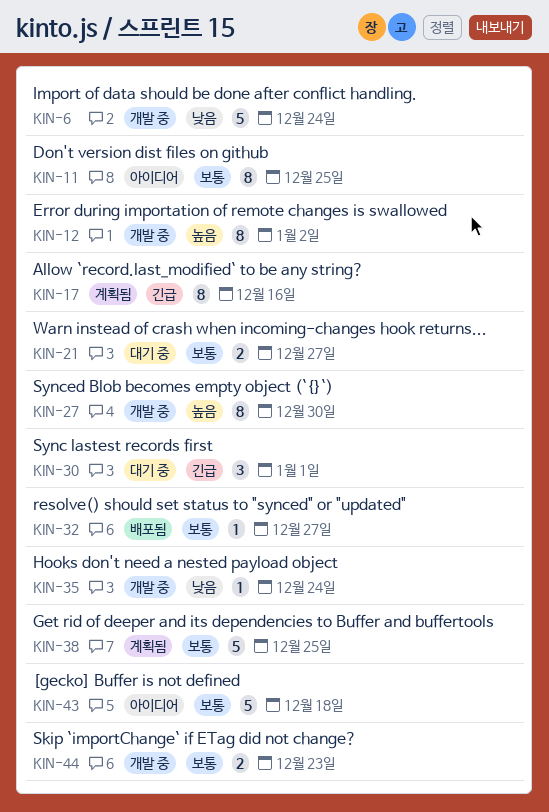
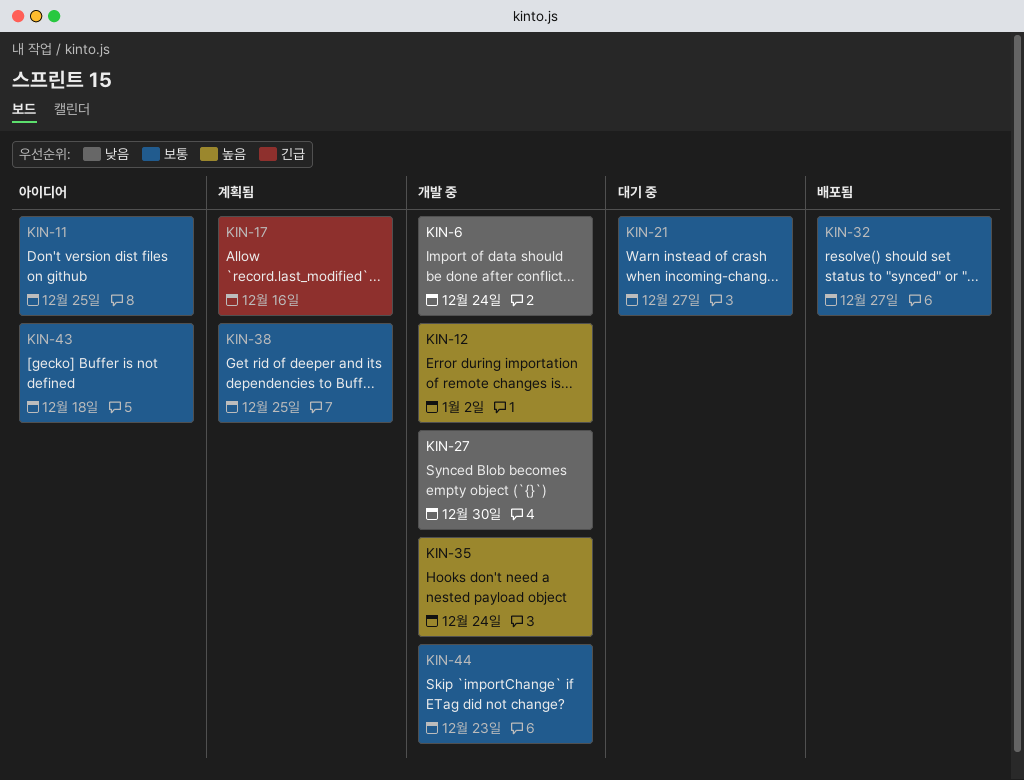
KIN-27, priority: 높음 -> 낮음
KIN-30: present -> none
KIN-35, priority: 낮음 -> 높음

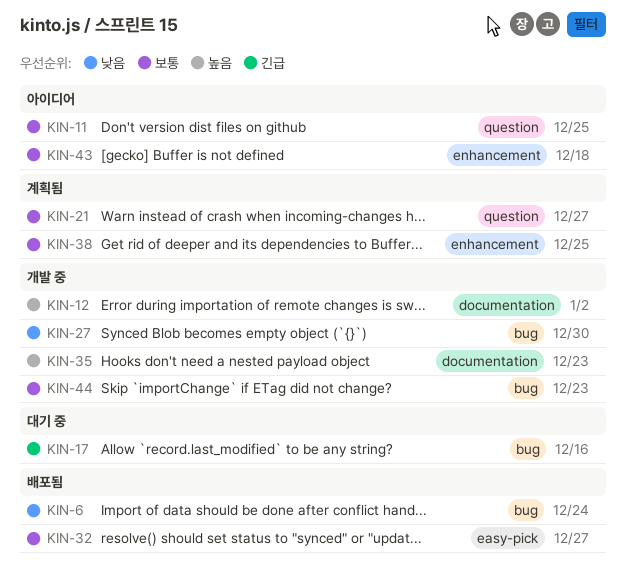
KIN-6, status: 개발 중 -> 배포됨
KIN-17, status: 계획됨 -> 대기 중
KIN-21, status: 대기 중 -> 계획됨
KIN-35, due: Dec 24 -> Dec 23

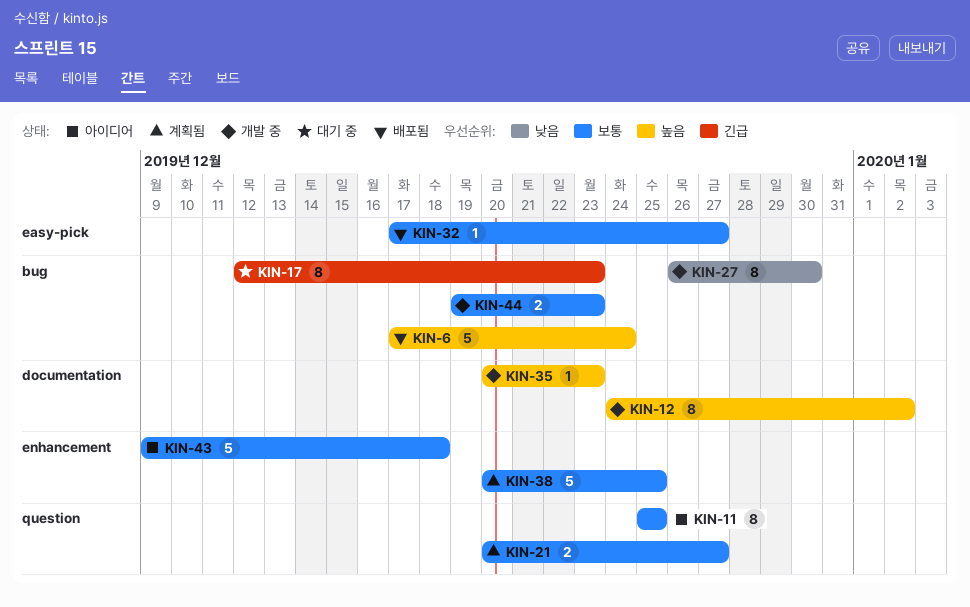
KIN-6, priority: 낮음 -> 높음
KIN-17, due: Dec 16 -> Dec 23

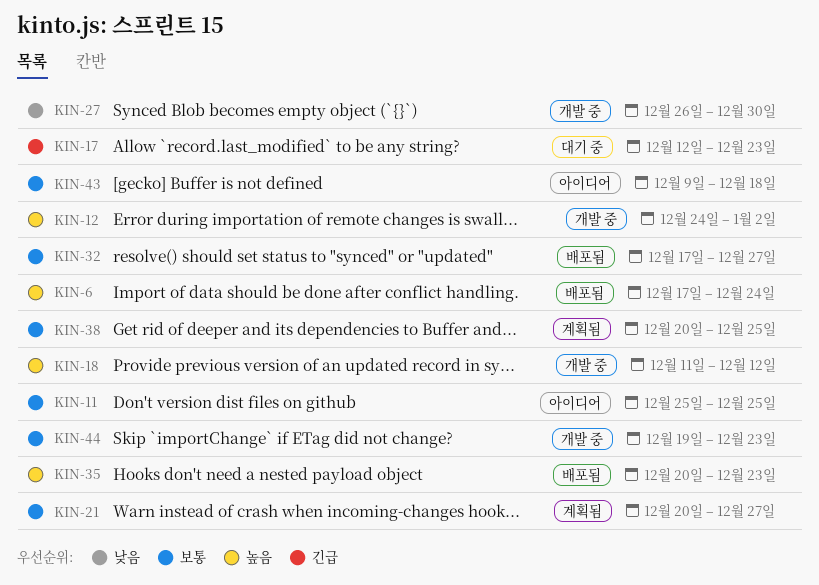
KIN-18: none -> present
KIN-35, status: 개발 중 -> 배포됨

